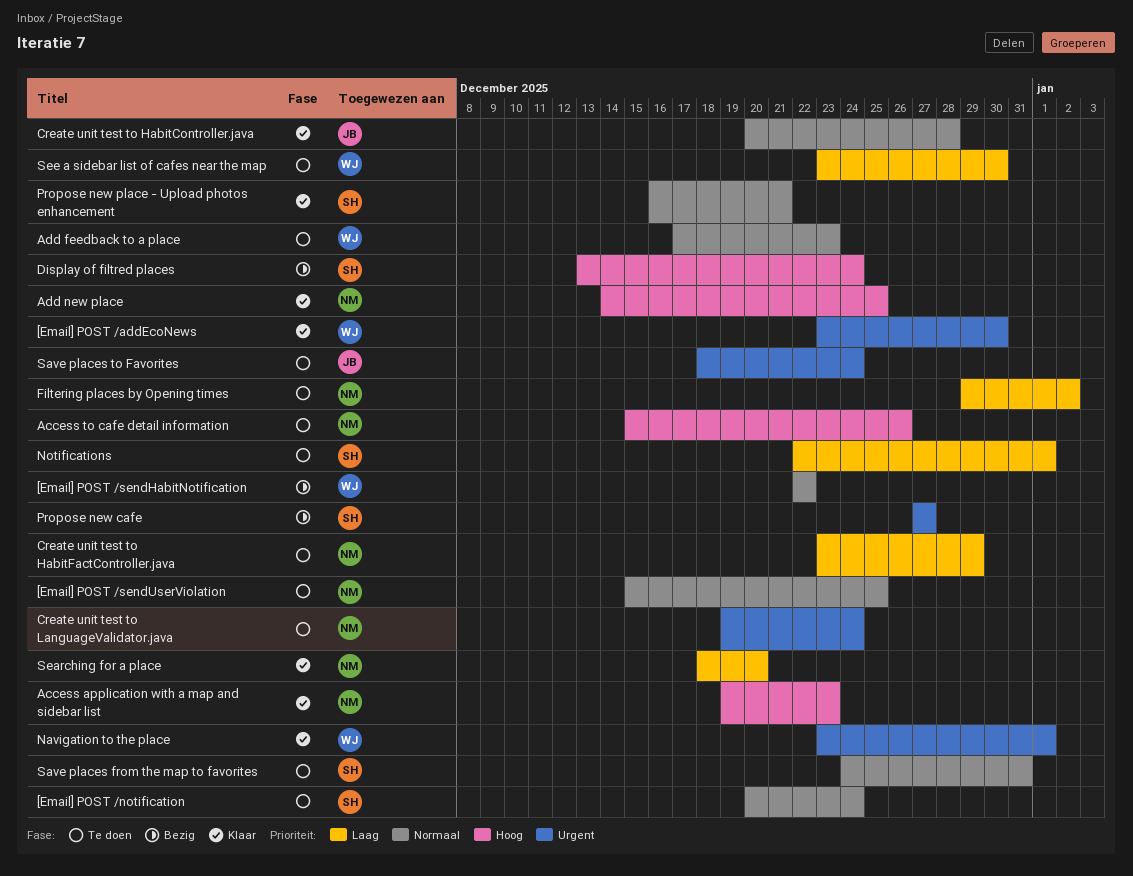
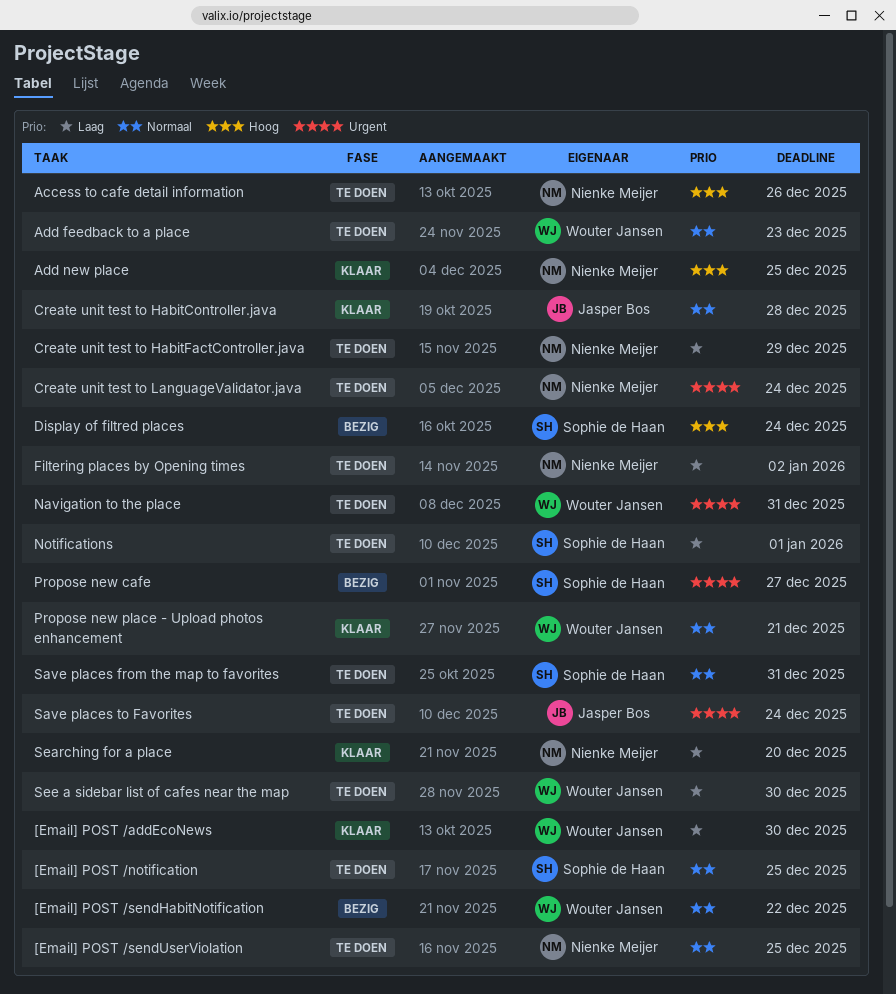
[Email] POST /addEcoNews, priority: Urgent -> Laag
[Email] POST /notification, due: Dec 24 -> Dec 25
Access application with a map and sidebar list: present -> none
Navigation to the place, status: Klaar -> Te doen
Navigation to the place, due: Jan 1 -> Dec 31
Propose new place - Upload photos enhancement, owner: Sophie de Haan -> Wouter Jansen

